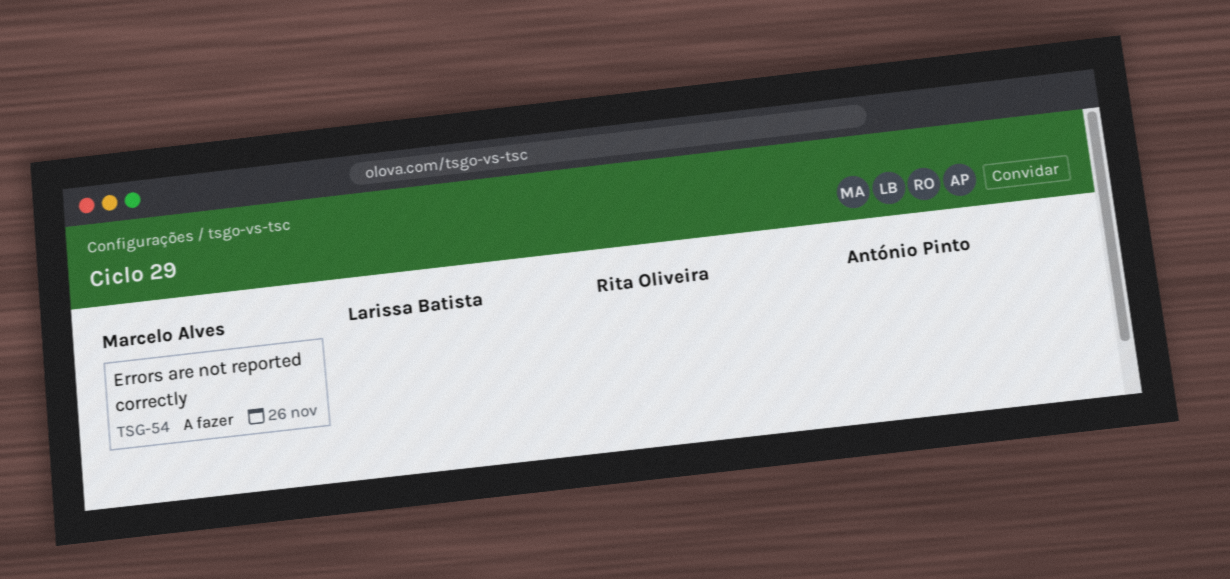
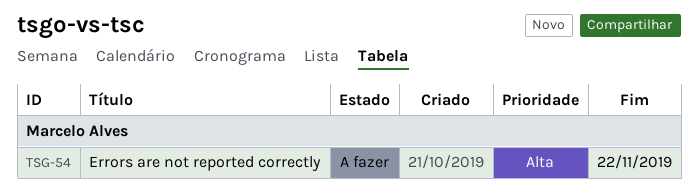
TSG-54, due: Nov 26 -> Nov 22

